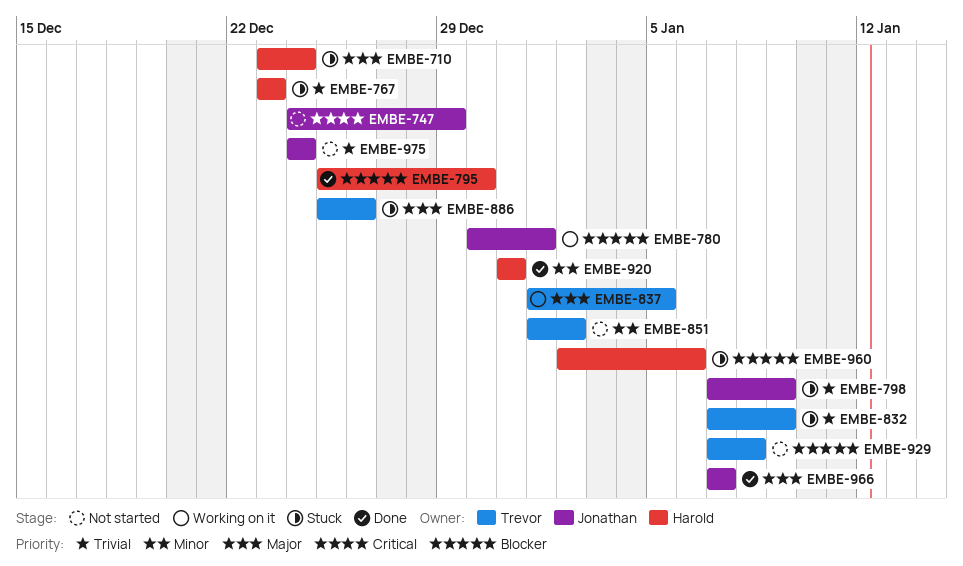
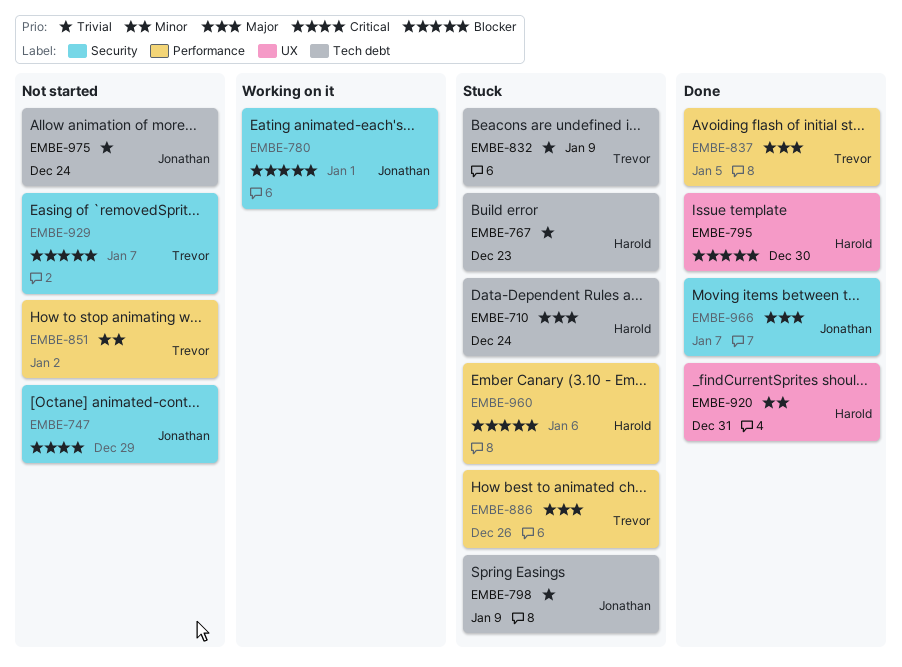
EMBE-837, status: Working on it -> Done
EMBE-929, due: Jan 8 -> Jan 7

